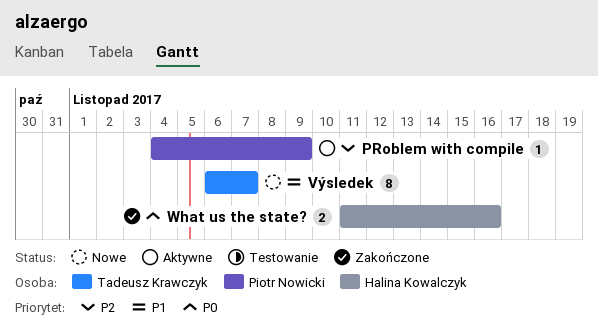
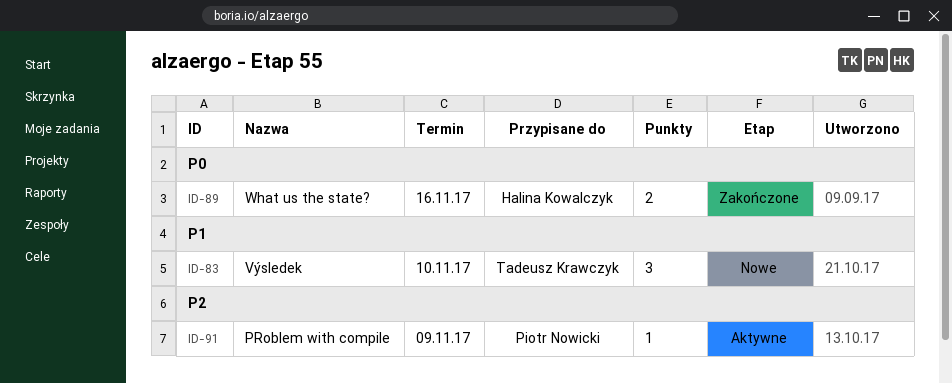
Výsledek, estimate: 8 -> 3
Výsledek, due: Nov 7 -> Nov 10

